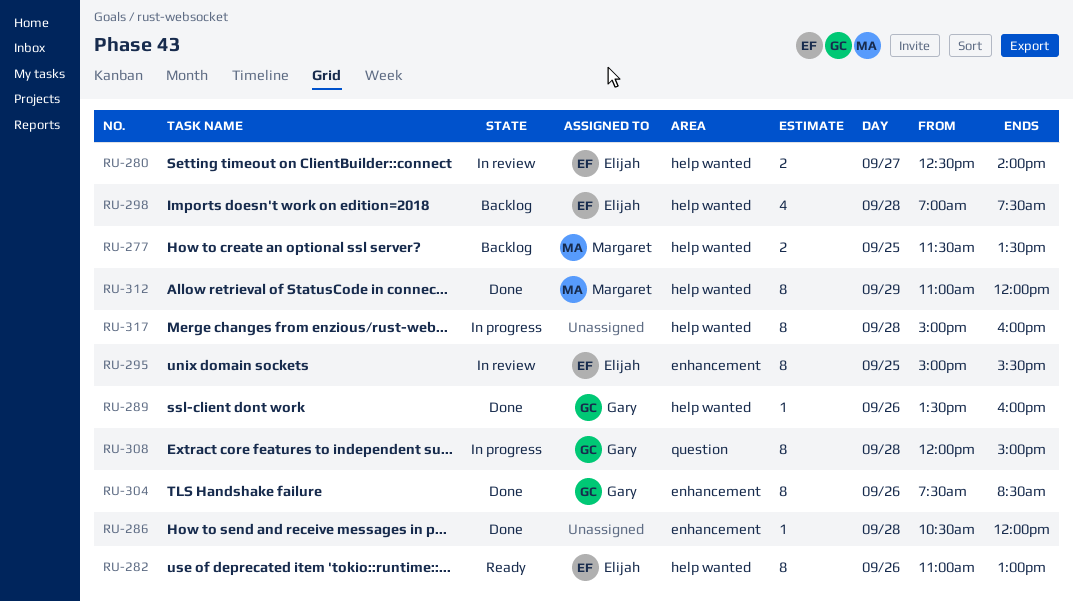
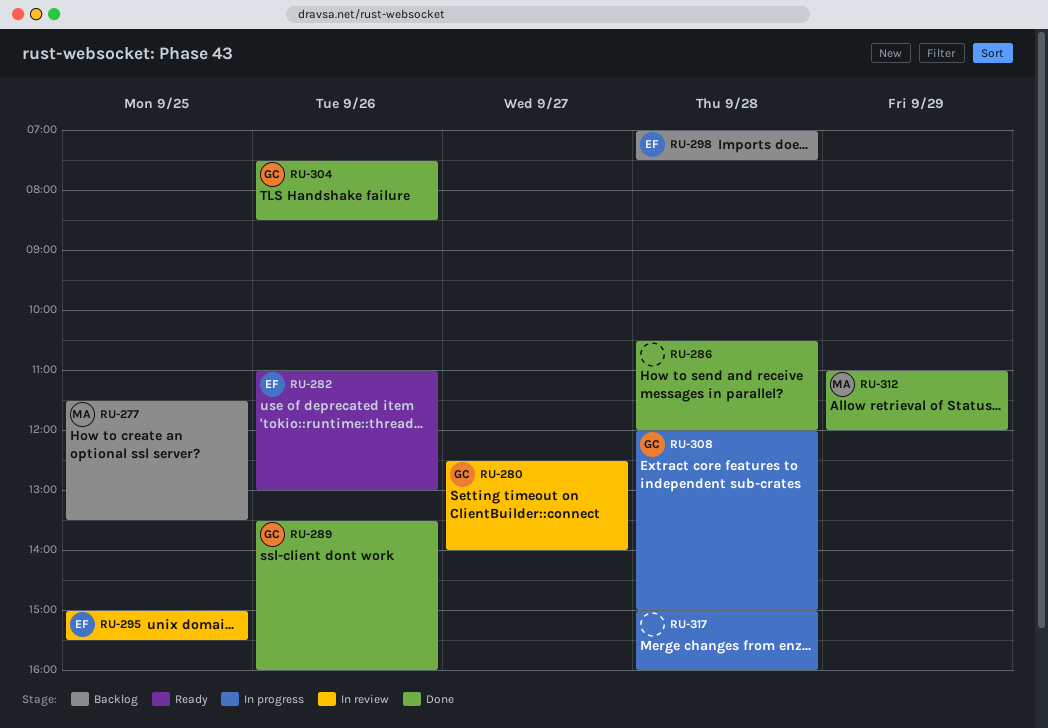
RU-280, owner: Elijah -> Gary

